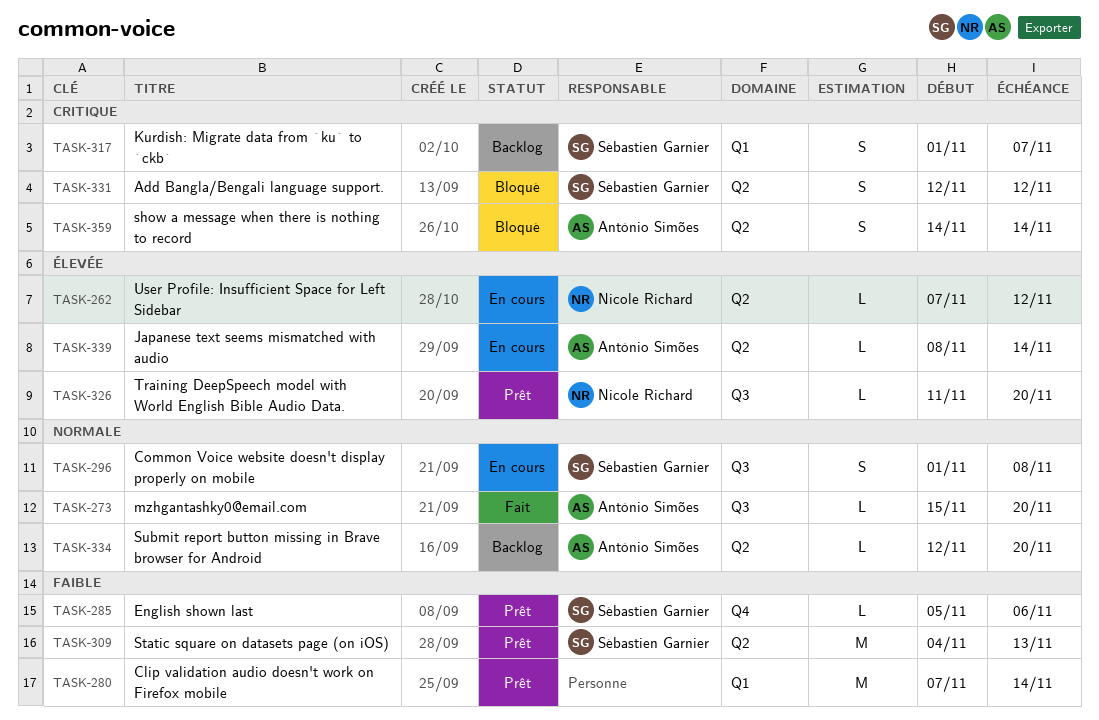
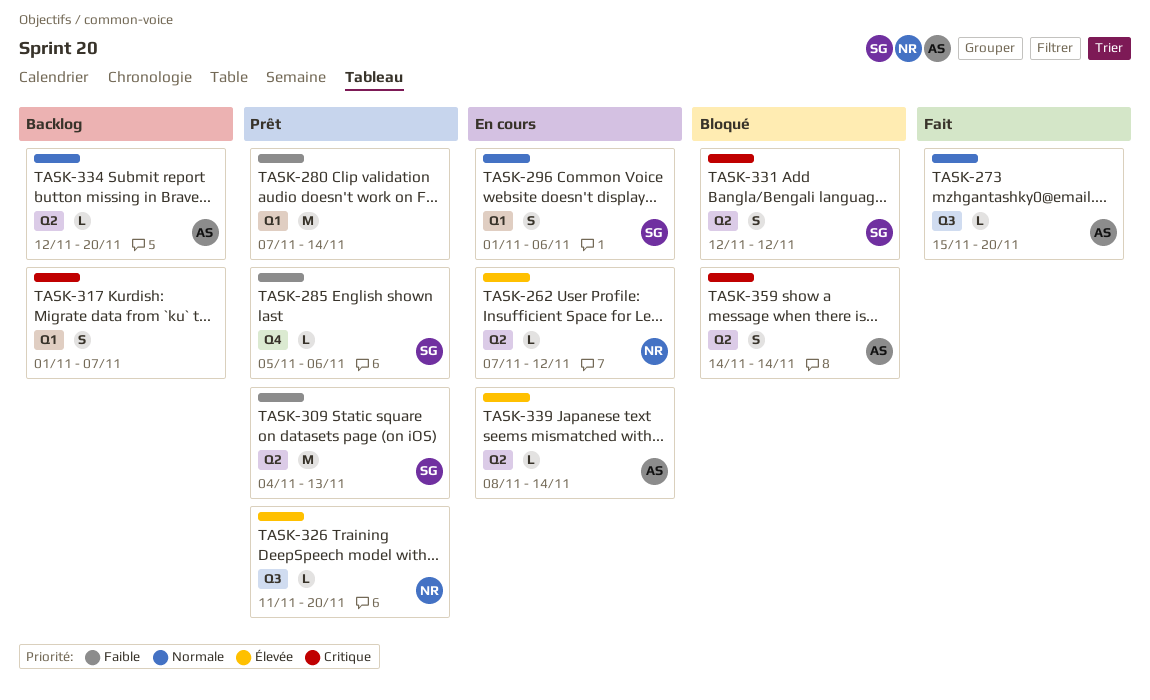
TASK-296, label: Q3 -> Q1
TASK-296, due: Nov 8 -> Nov 6
TASK-317, owner: Sébastien Garnier -> none

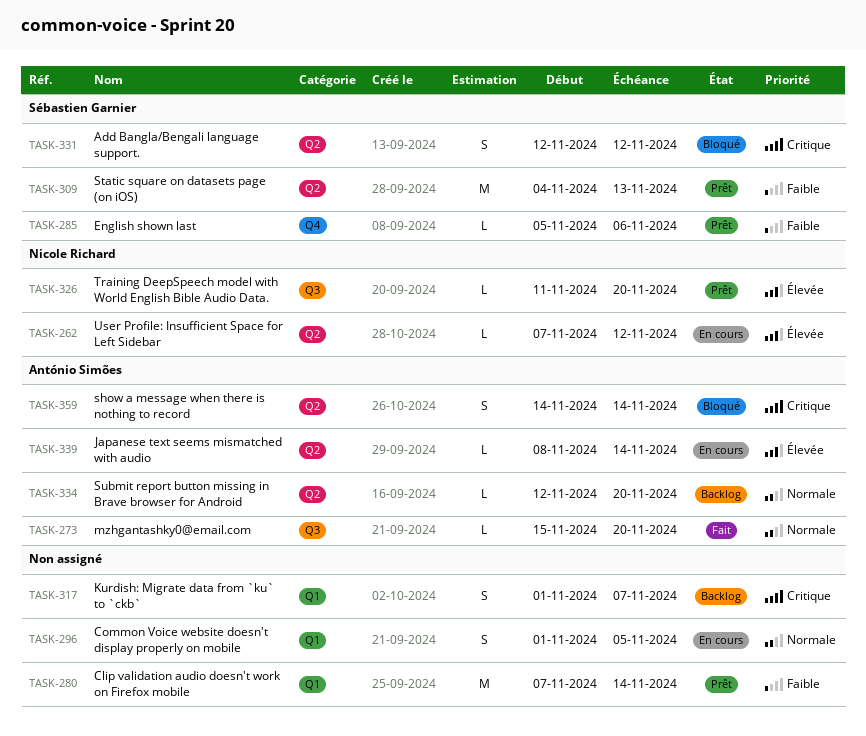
TASK-296, owner: Sébastien Garnier -> none
TASK-296, due: Nov 6 -> Nov 5

